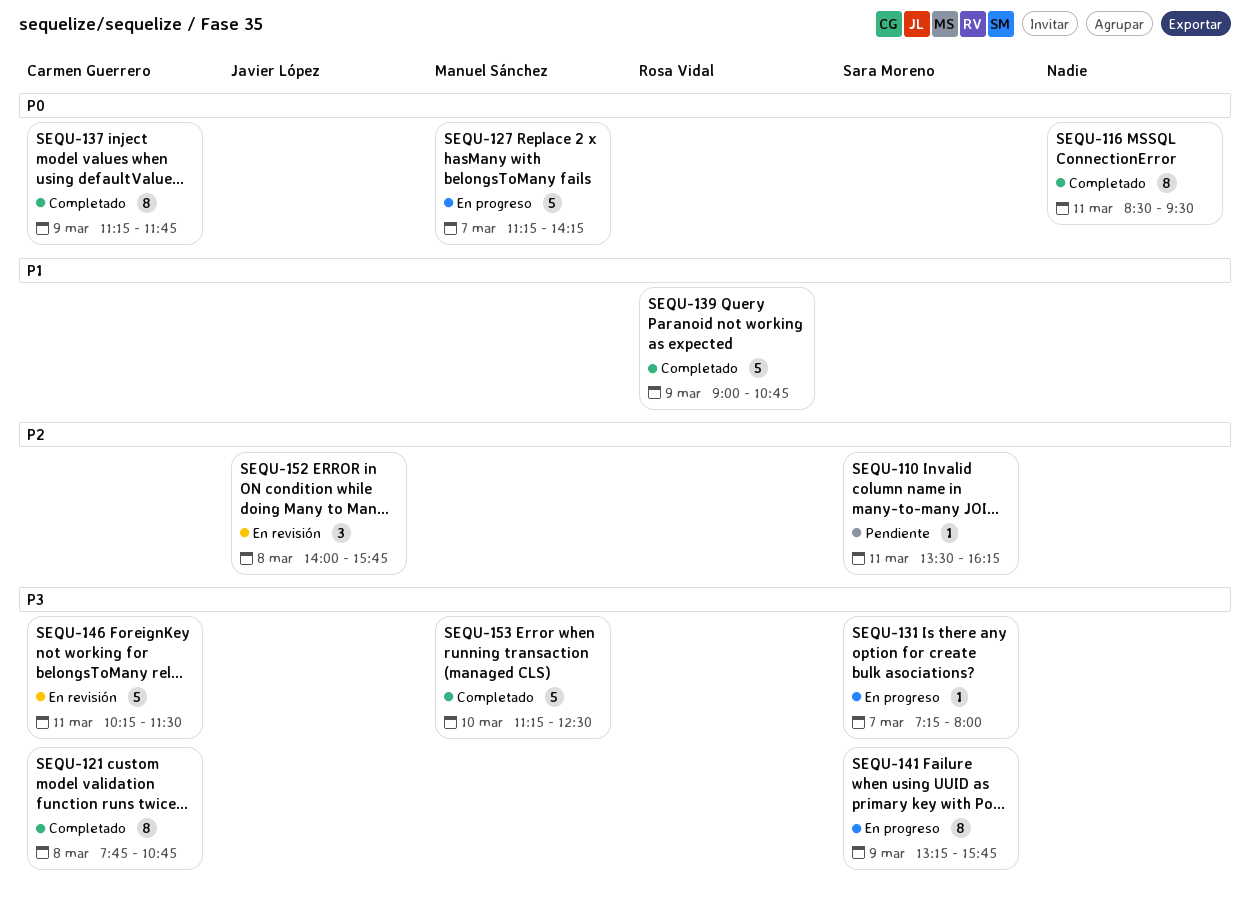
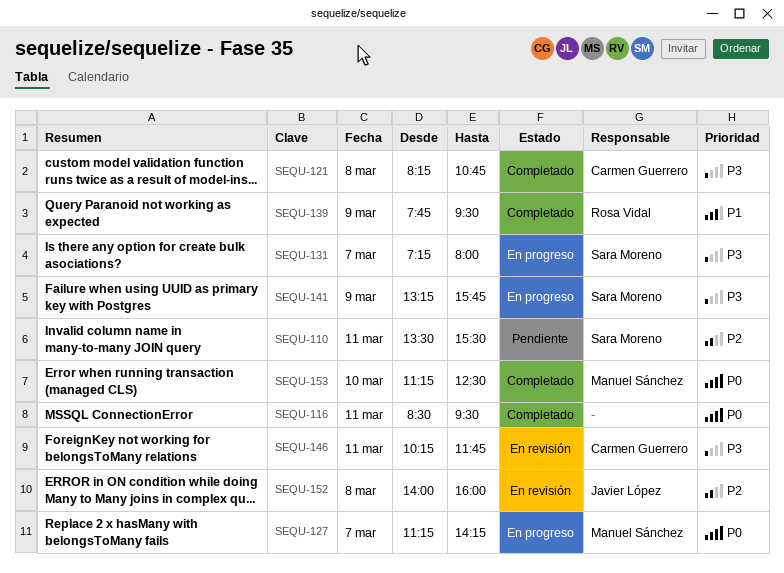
SEQU-110, ends: 16:15 -> 15:30
SEQU-121, begins: 07:45 -> 08:15
SEQU-137: present -> none
SEQU-139, begins: 09:00 -> 07:45
SEQU-139, ends: 10:45 -> 09:30
SEQU-146, ends: 11:30 -> 11:45
SEQU-152, ends: 15:45 -> 16:00
SEQU-153, priority: P3 -> P0

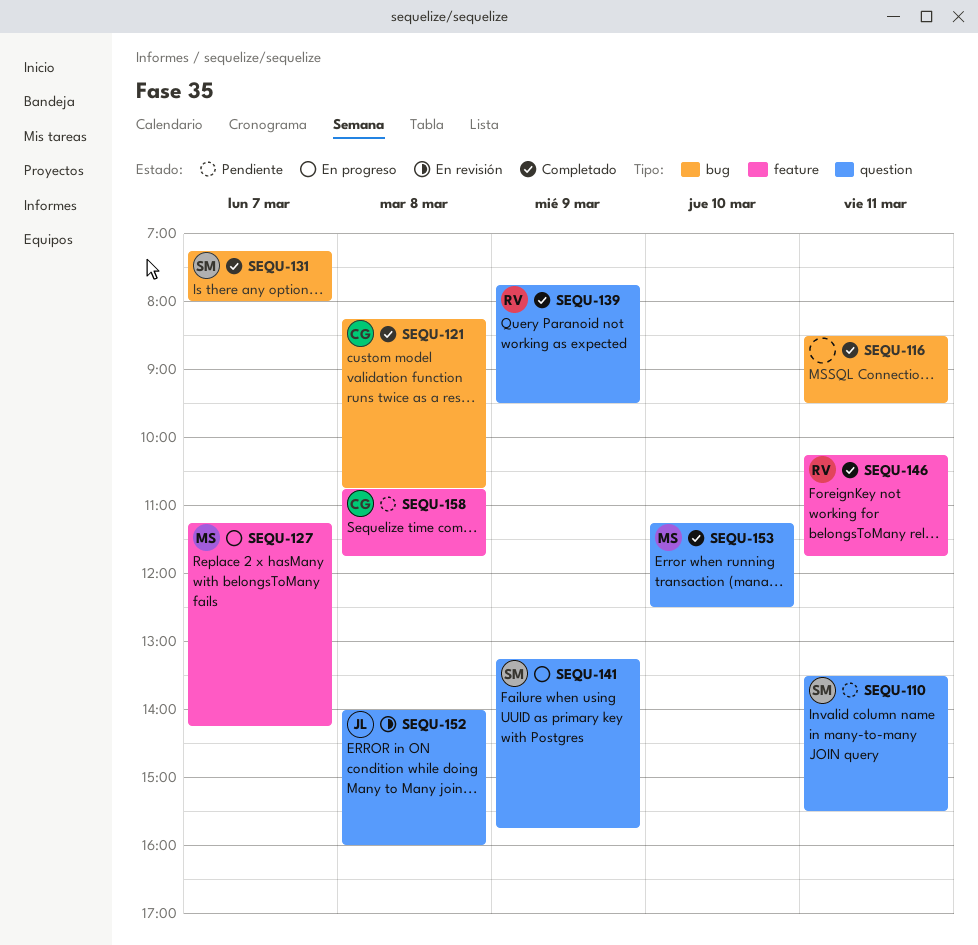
SEQU-131, status: En progreso -> Completado
SEQU-146, status: En revisión -> Completado
SEQU-146, owner: Carmen Guerrero -> Rosa Vidal
SEQU-158: none -> present

